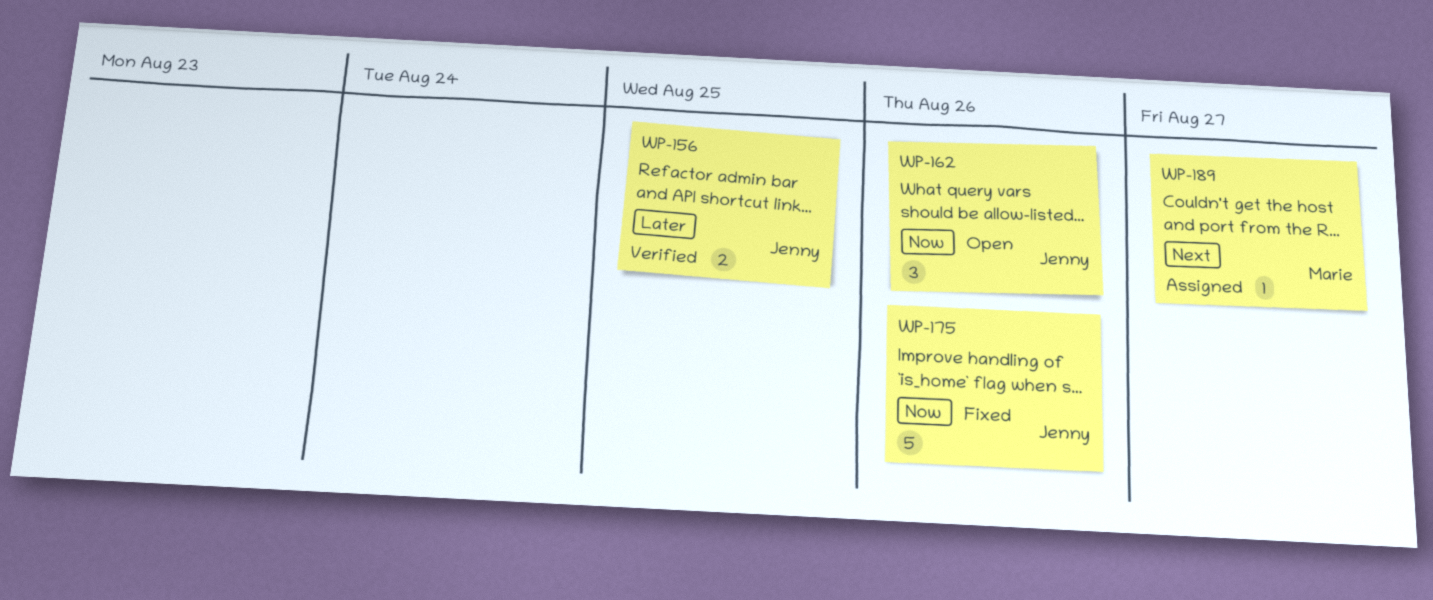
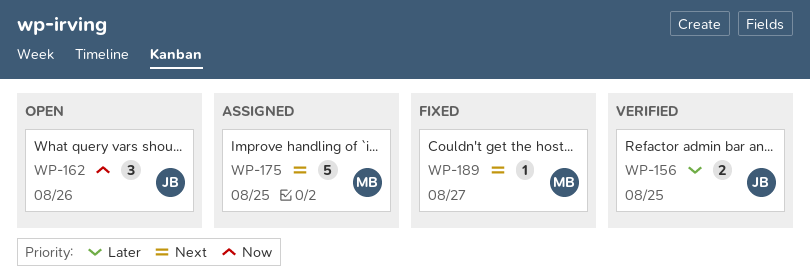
WP-175, status: Fixed -> Assigned
WP-175, owner: Jenny -> Marie
WP-175, priority: Now -> Next
WP-175, due: Aug 26 -> Aug 25
WP-189, status: Assigned -> Fixed

